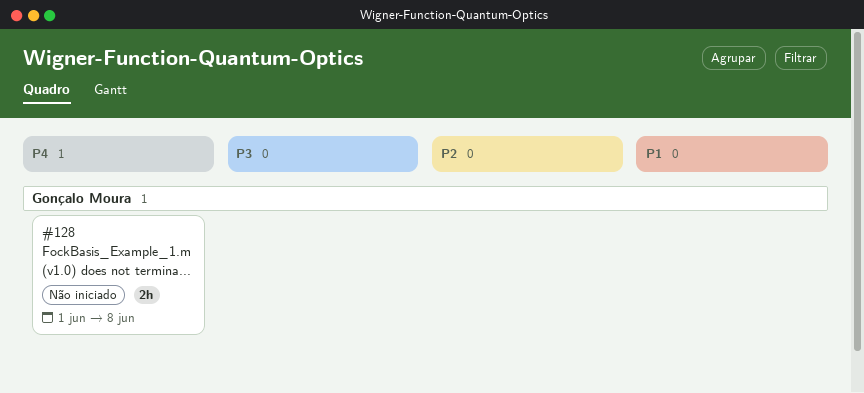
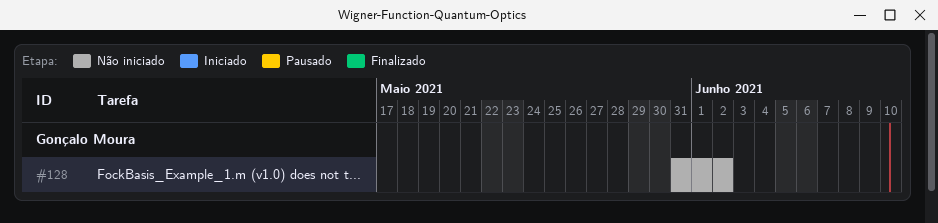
#128, start: Jun 1 -> May 31
#128, due: Jun 8 -> Jun 2

